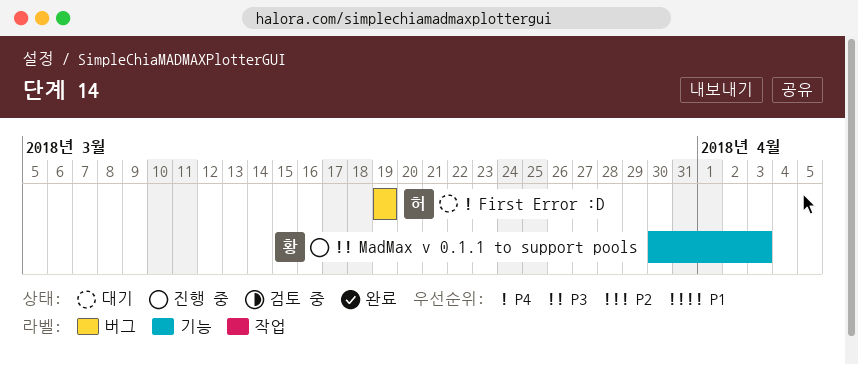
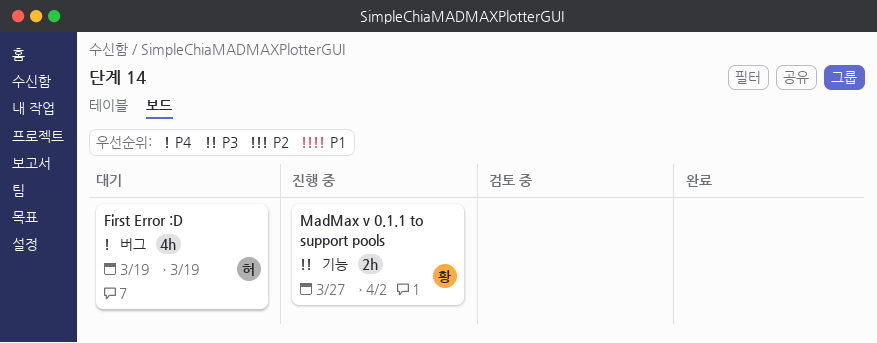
MadMax v 0.1.1 to support pools, start: Mar 30 -> Mar 27
MadMax v 0.1.1 to support pools, due: Apr 3 -> Apr 2

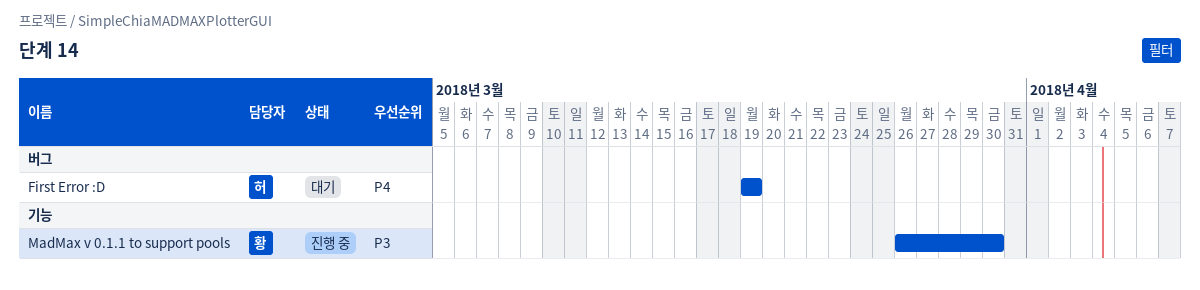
MadMax v 0.1.1 to support pools, start: Mar 27 -> Mar 26
MadMax v 0.1.1 to support pools, due: Apr 2 -> Mar 30

